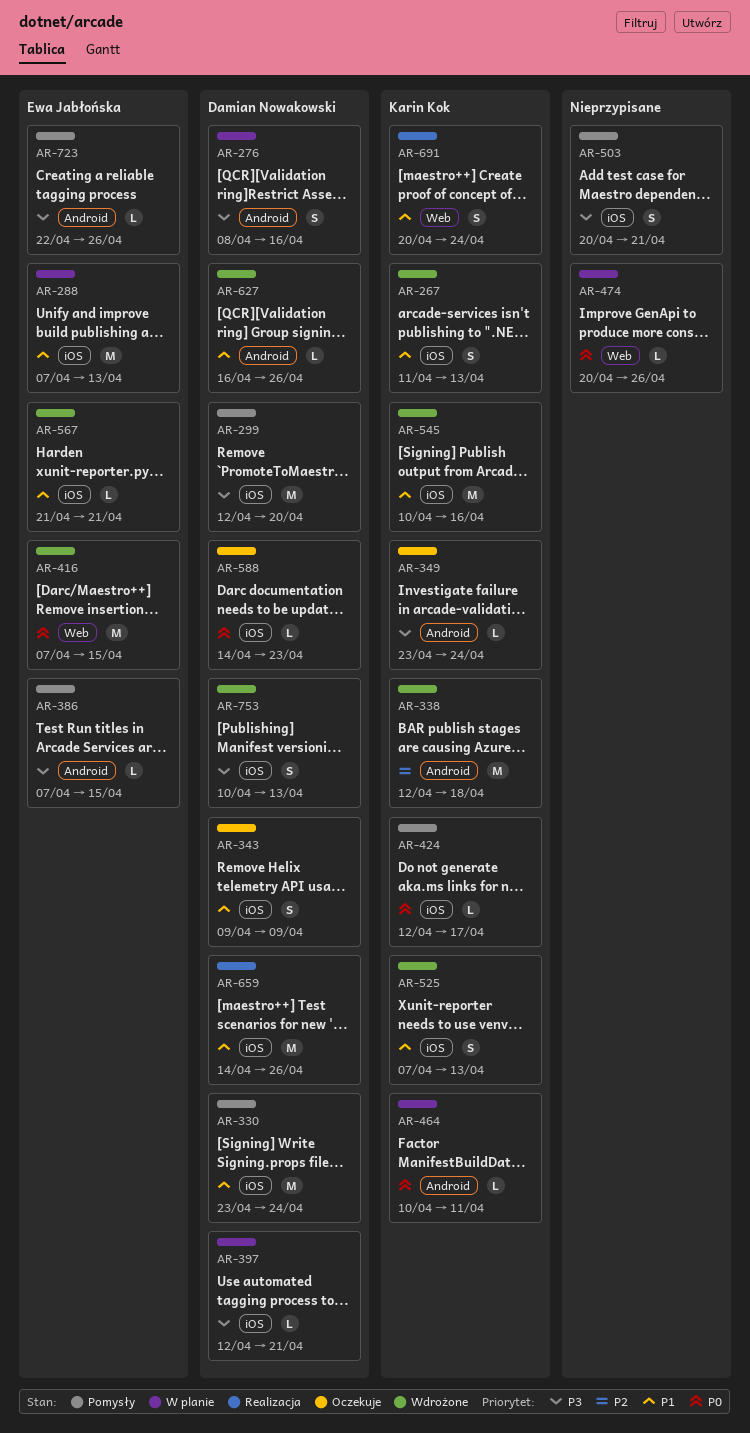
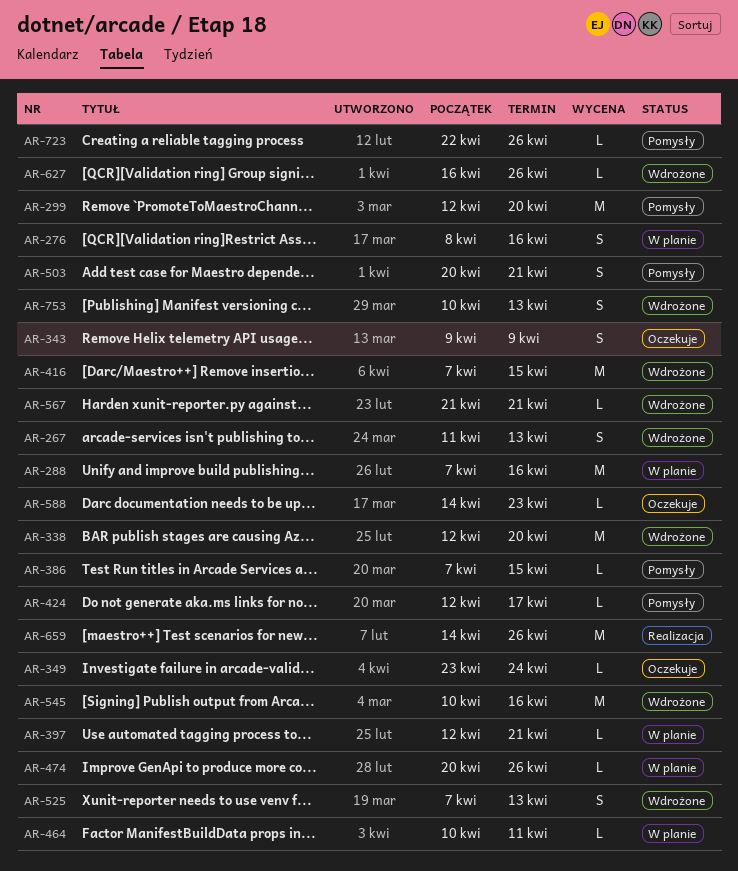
AR-288, due: Apr 13 -> Apr 16
AR-330: present -> none
AR-338, due: Apr 18 -> Apr 20
AR-691: present -> none

